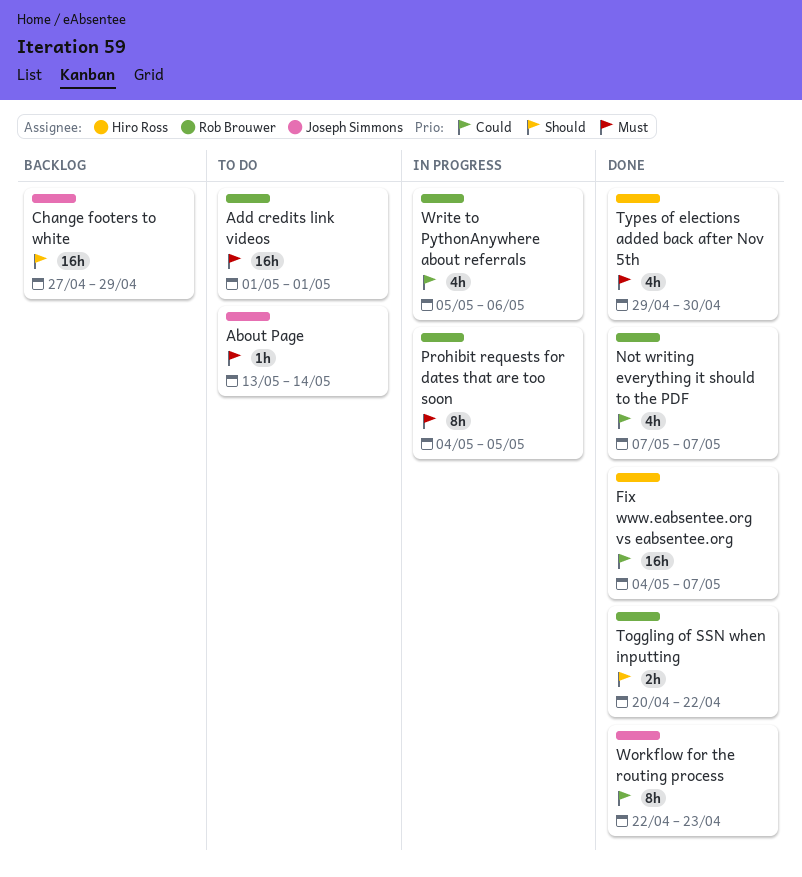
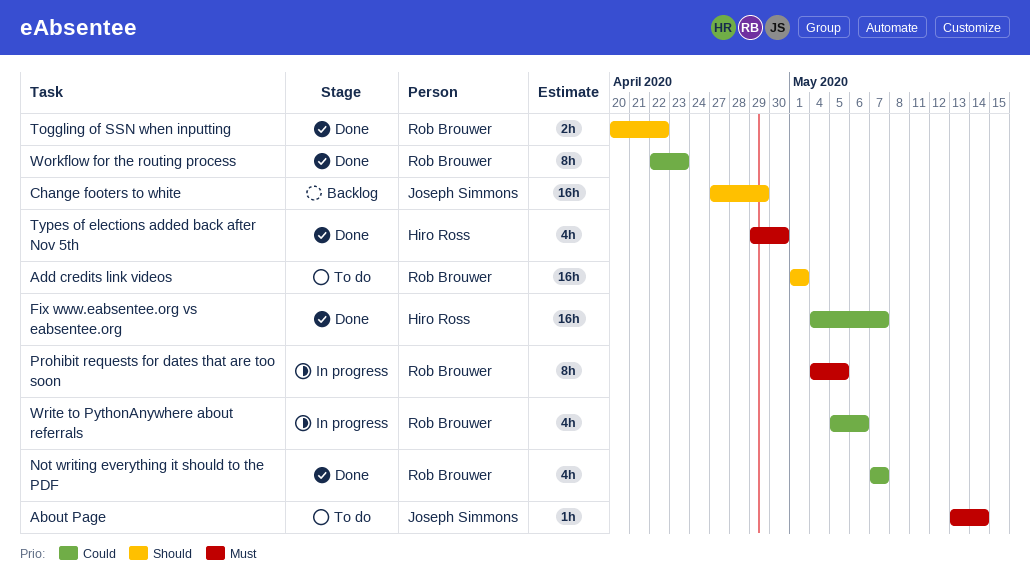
Add credits link videos, priority: Must -> Should
Workflow for the routing process, owner: Joseph Simmons -> Rob Brouwer

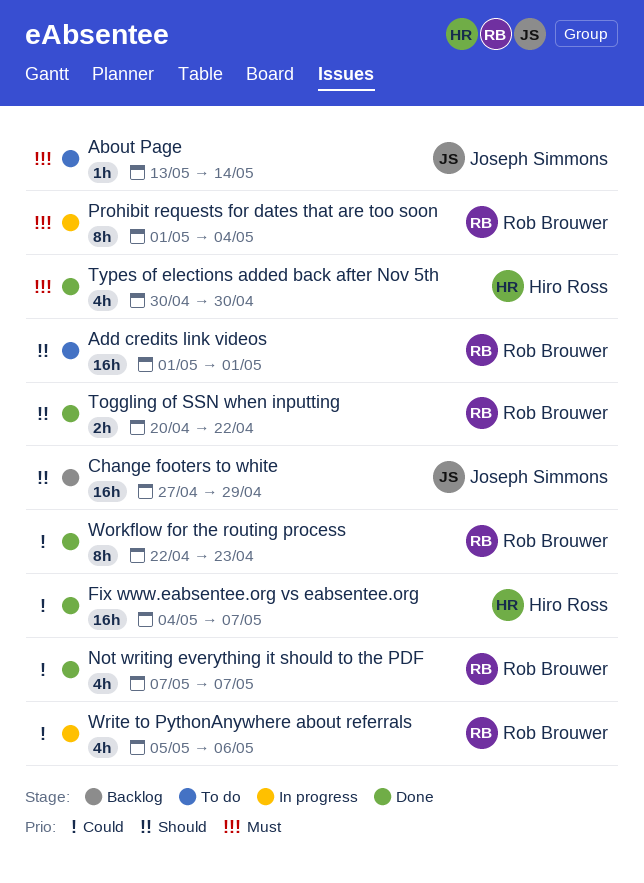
Prohibit requests for dates that are too soon, start: May 4 -> May 1
Prohibit requests for dates that are too soon, due: May 5 -> May 4
Types of elections added back after Nov 5th, start: Apr 29 -> Apr 30

